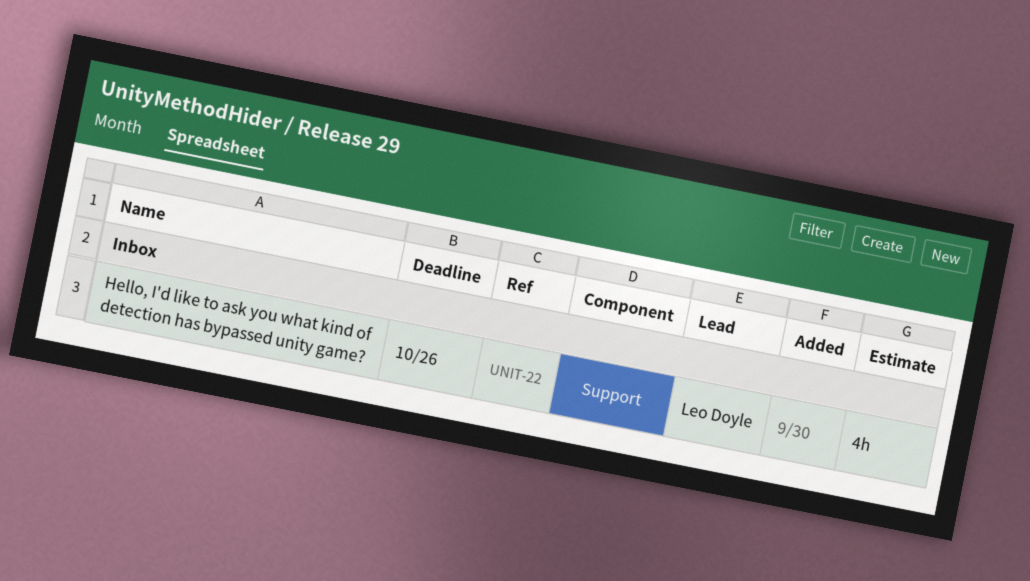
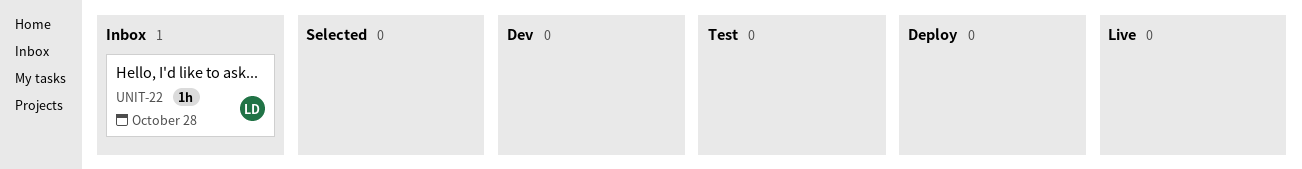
UNIT-22, estimate: 4h -> 1h
UNIT-22, due: Oct 26 -> Oct 28

